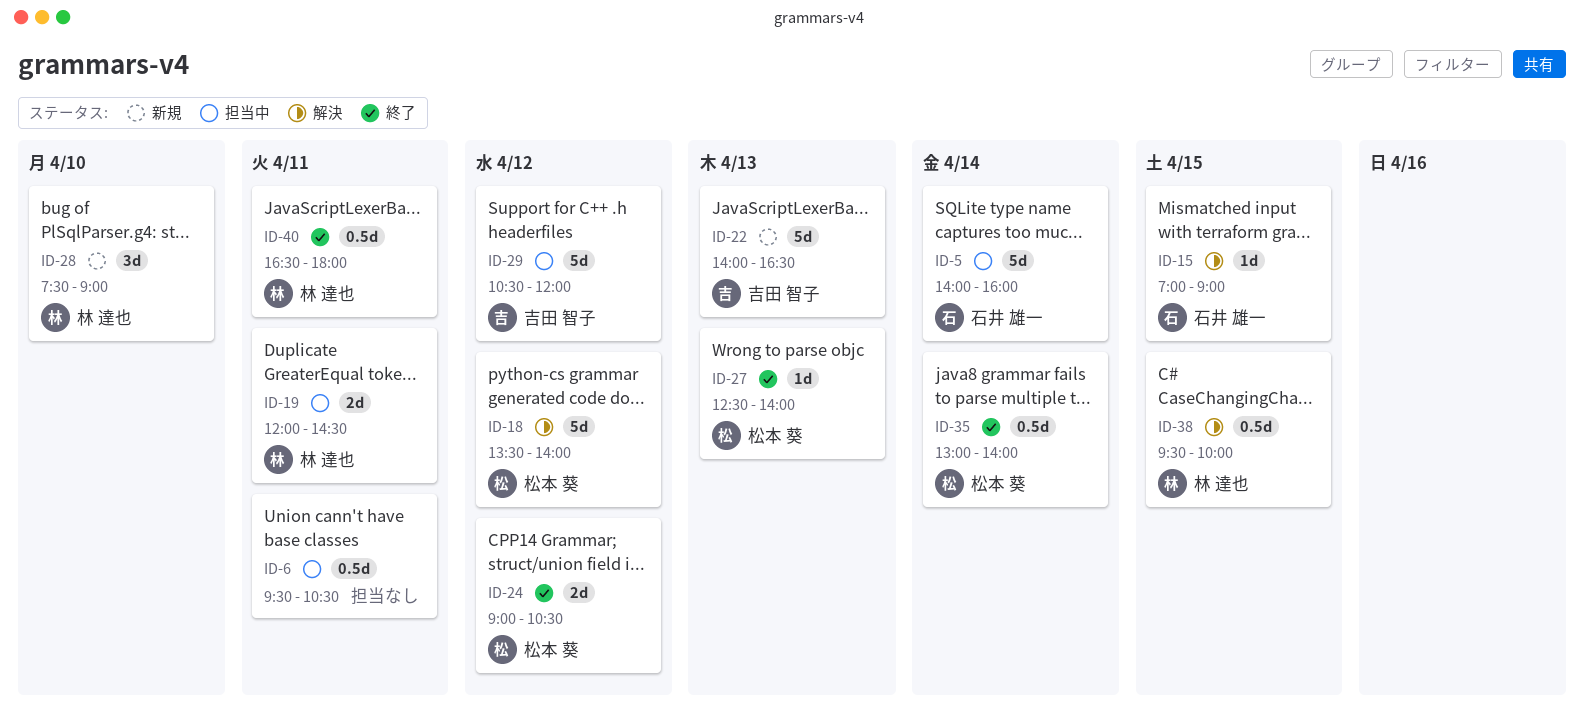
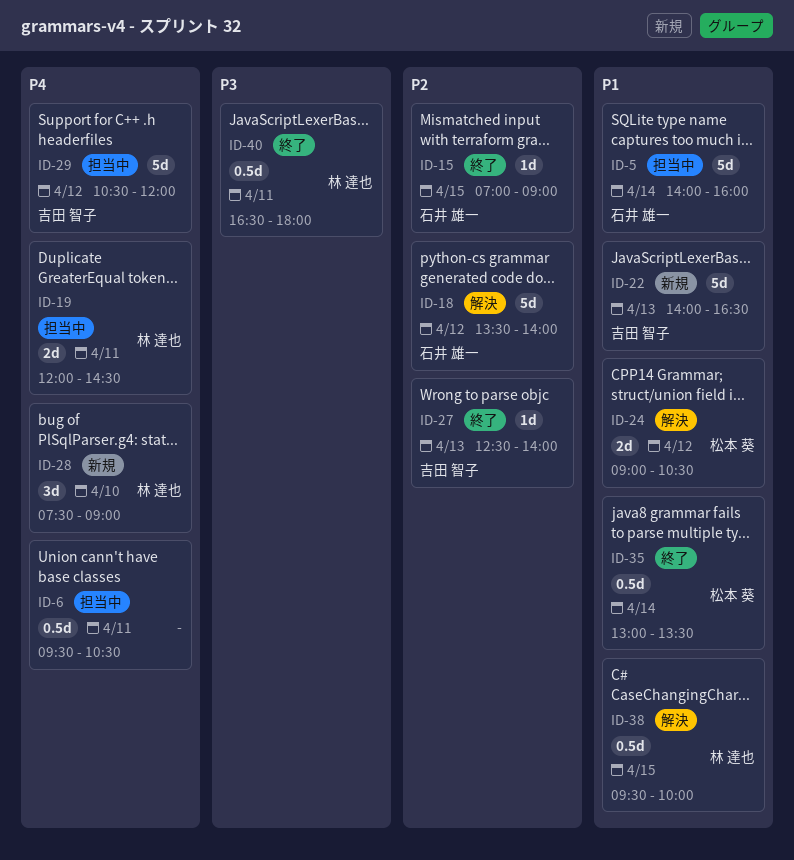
ID-15, status: 解決 -> 終了
ID-18, owner: 松本 葵 -> 石井 雄一
ID-24, status: 終了 -> 解決
ID-27, owner: 松本 葵 -> 吉田 智子
ID-35, ends: 14:00 -> 13:30

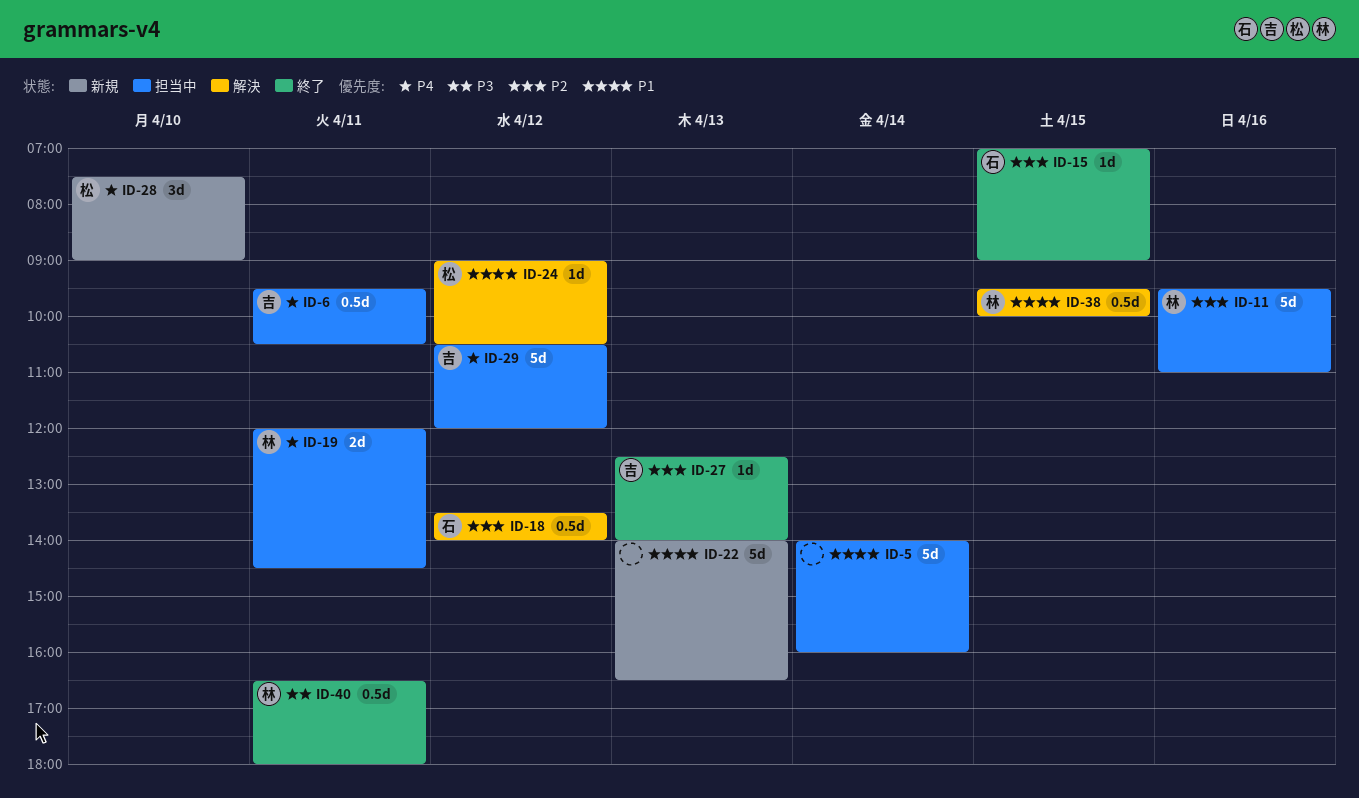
ID-5, owner: 石井 雄一 -> none
ID-6, owner: none -> 吉田 智子
ID-11: none -> present
ID-18, estimate: 5d -> 0.5d
ID-22, owner: 吉田 智子 -> none
ID-24, estimate: 2d -> 1d
ID-28, owner: 林 達也 -> 松本 葵
ID-35: present -> none

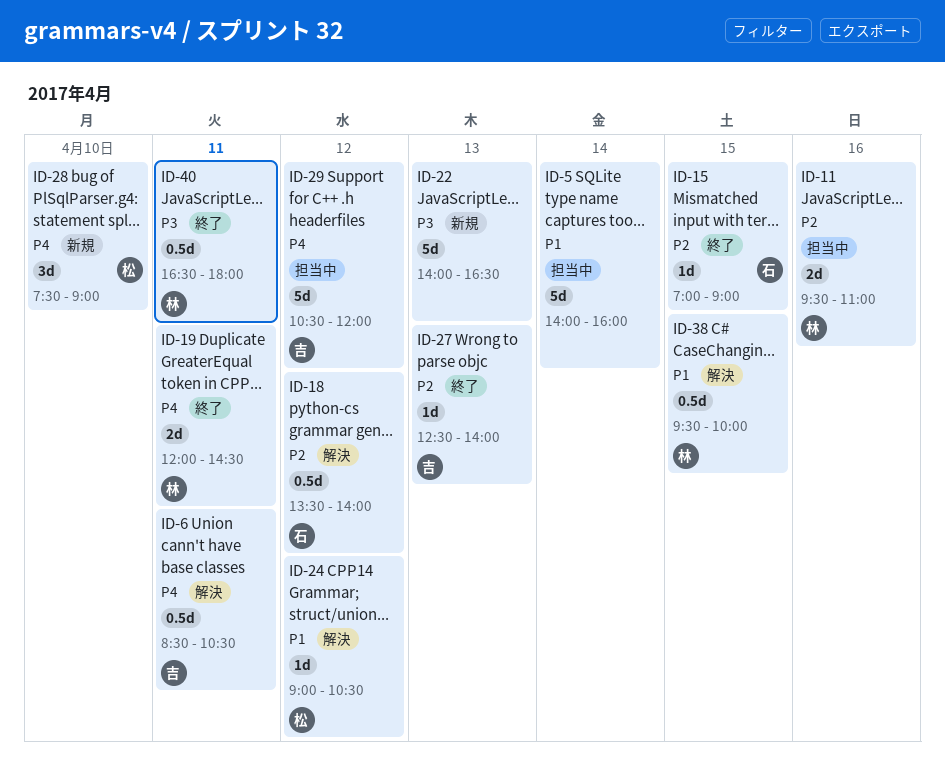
ID-6, status: 担当中 -> 解決
ID-6, begins: 09:30 -> 08:30
ID-11, estimate: 5d -> 2d
ID-19, status: 担当中 -> 終了
ID-22, priority: P1 -> P3

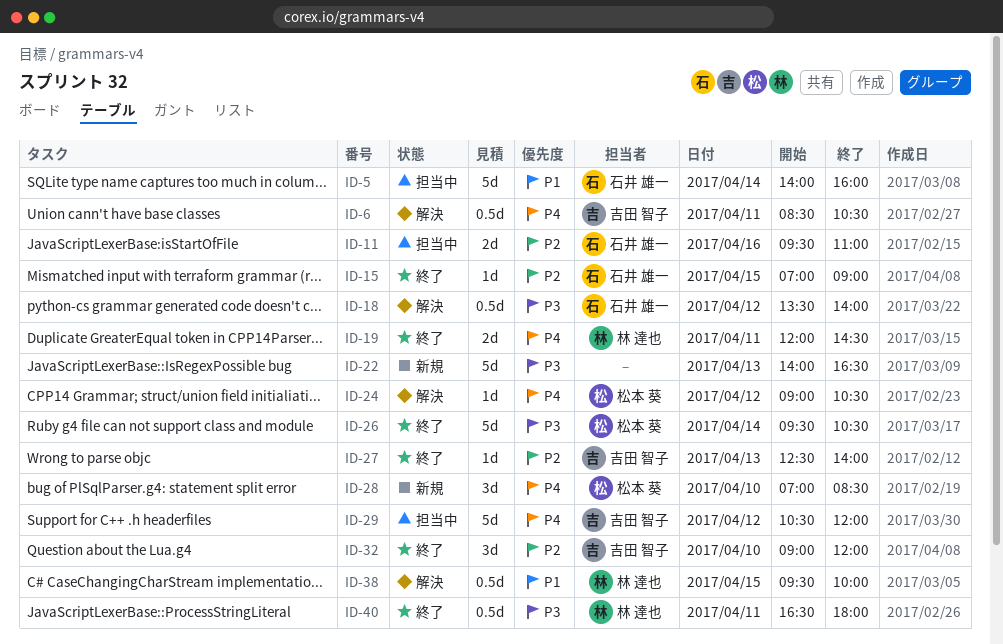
ID-5, owner: none -> 石井 雄一
ID-11, owner: 林 達也 -> 石井 雄一
ID-18, priority: P2 -> P3
ID-24, priority: P1 -> P4
ID-26: none -> present
ID-28, begins: 07:30 -> 07:00
ID-28, ends: 09:00 -> 08:30
ID-32: none -> present

